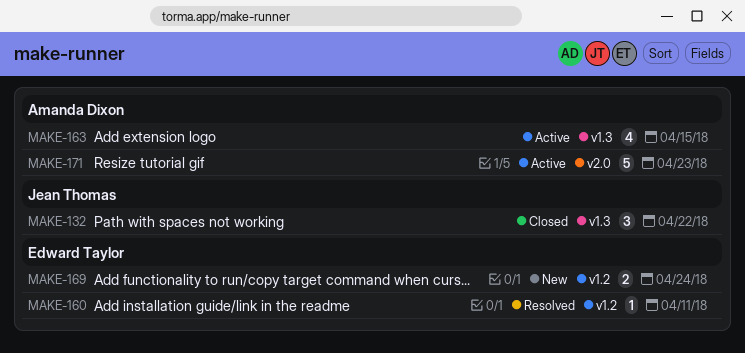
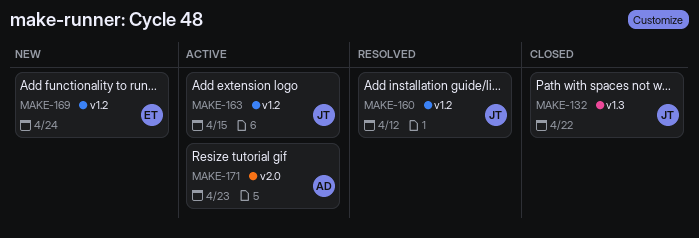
MAKE-160, owner: Edward Taylor -> Jean Thomas
MAKE-160, due: Apr 11 -> Apr 12
MAKE-163, owner: Amanda Dixon -> Jean Thomas
MAKE-163, label: v1.3 -> v1.2

